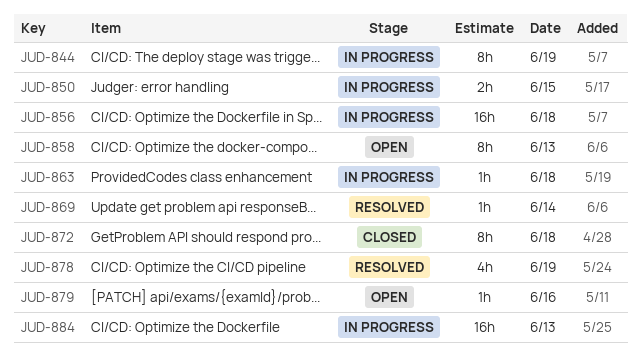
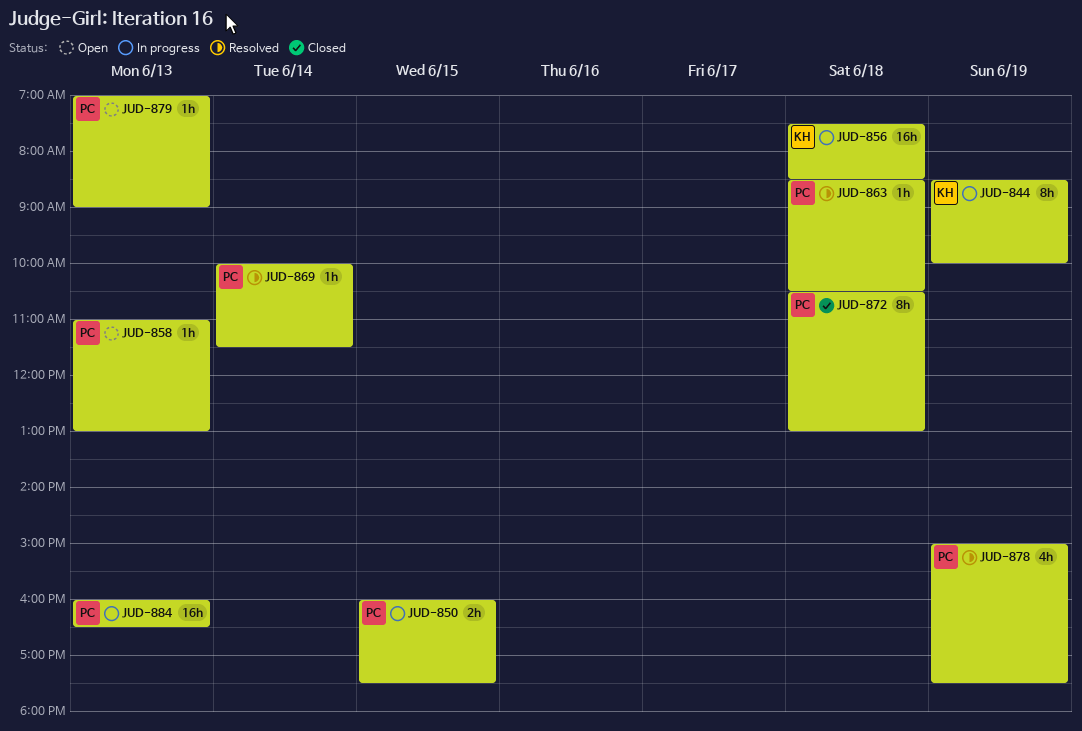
JUD-858, estimate: 8h -> 1h
JUD-863, status: In progress -> Resolved
JUD-879, day: Jun 16 -> Jun 13

